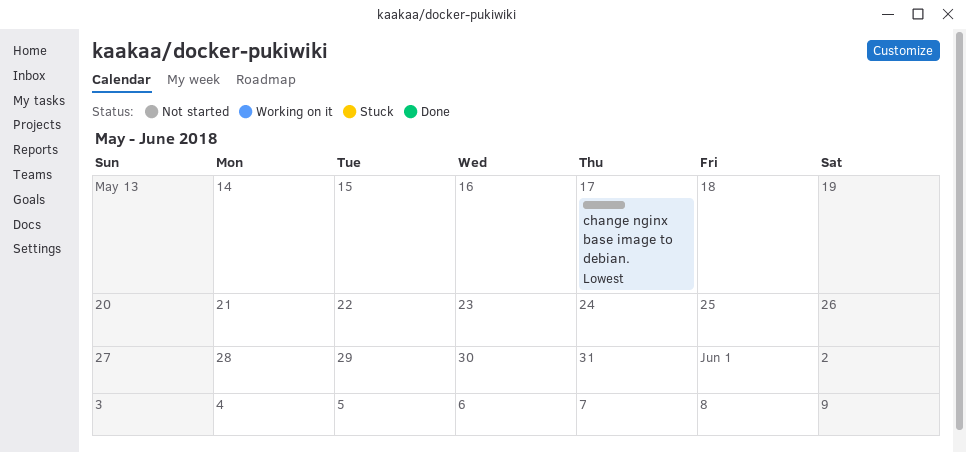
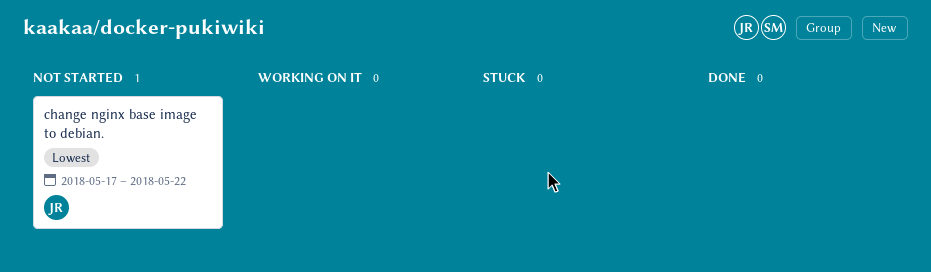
change nginx base image to debian., due: May 17 -> May 22

